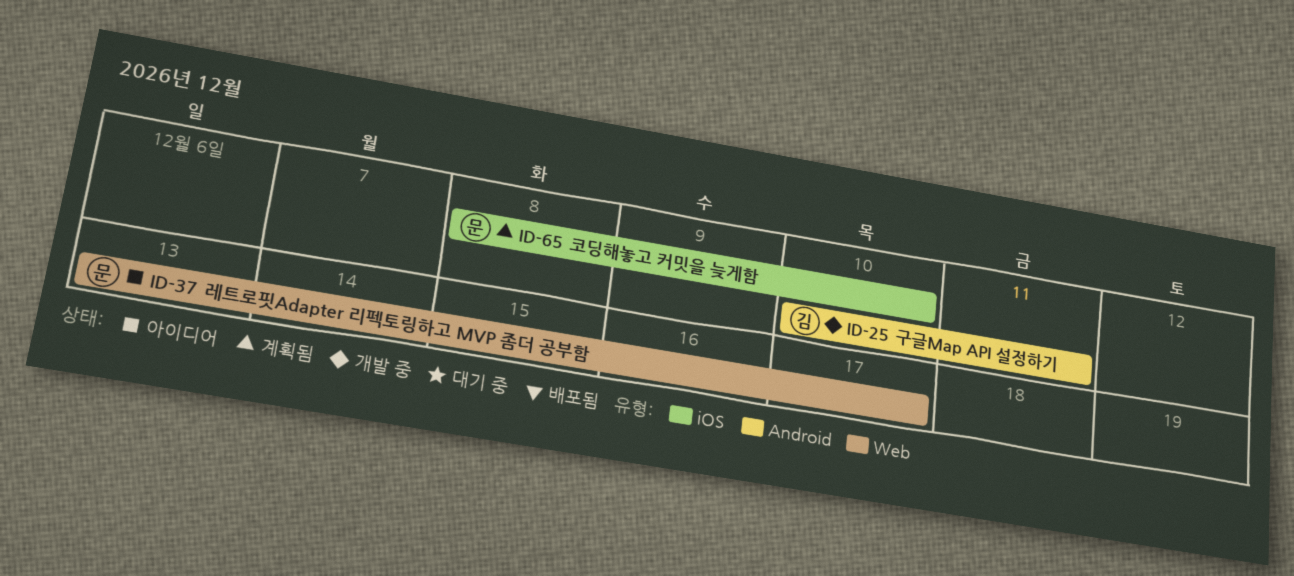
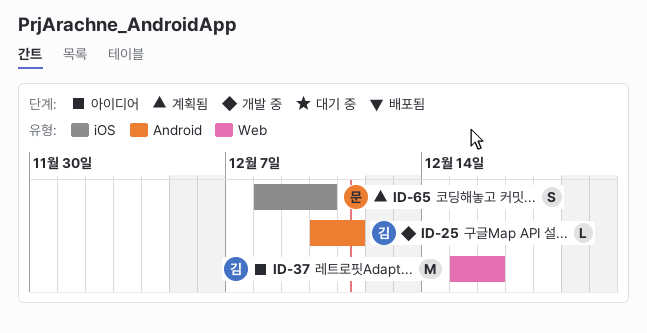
ID-37, owner: 문 -> 김
ID-37, start: Dec 13 -> Dec 15
ID-37, due: Dec 17 -> Dec 16

